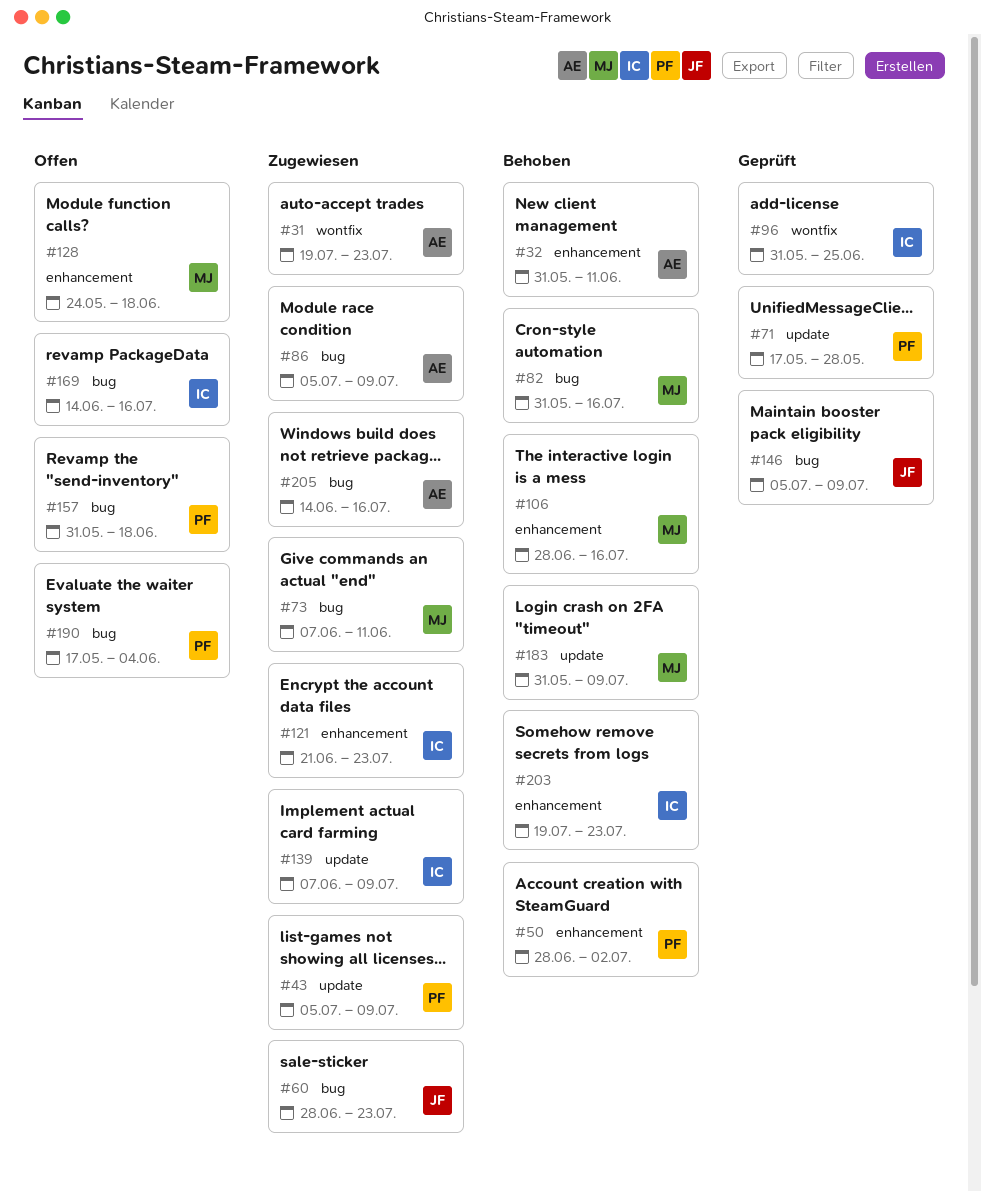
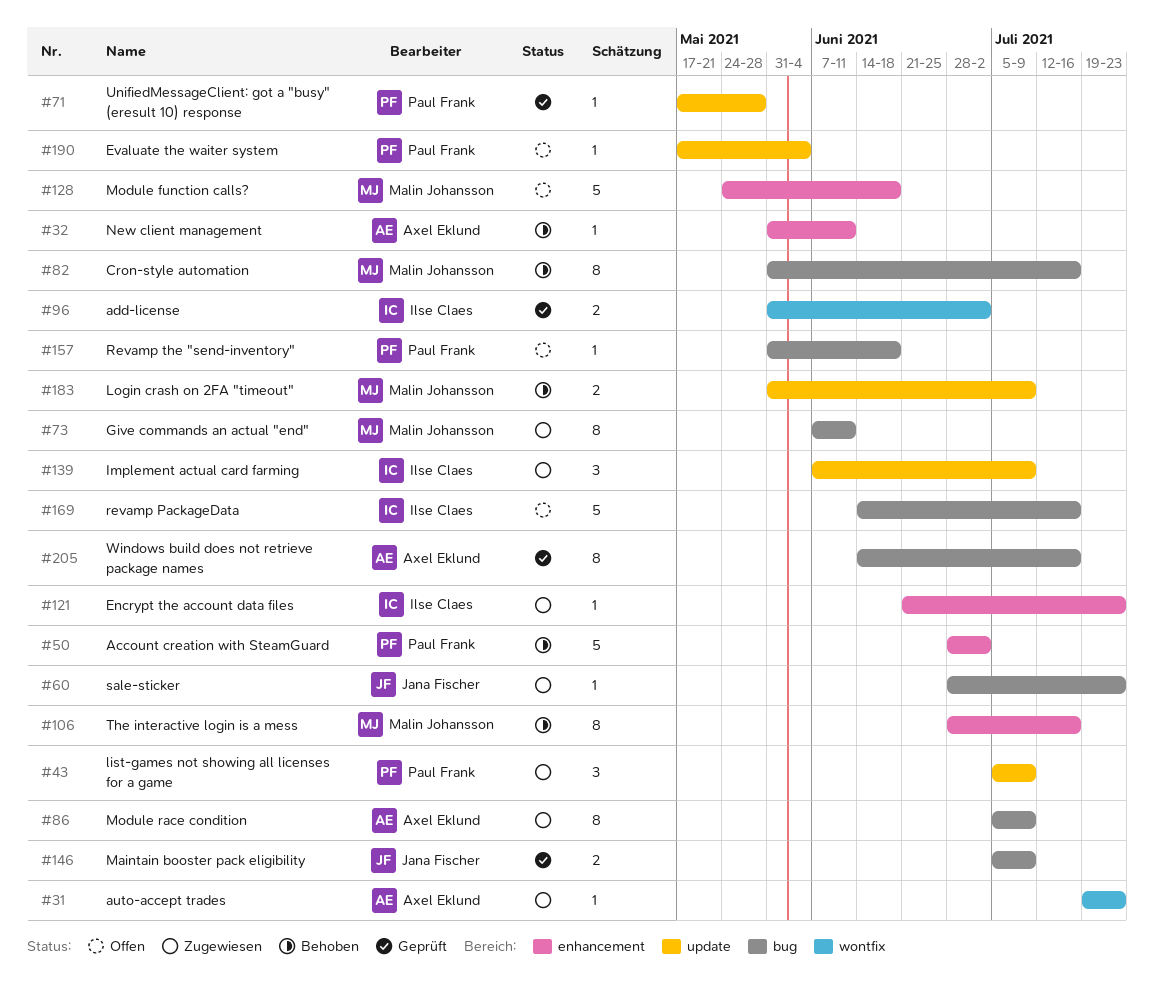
#96, due: Jun 25 -> Jul 2
#190, label: bug -> update
#203: present -> none
#205, status: Zugewiesen -> Geprüft

